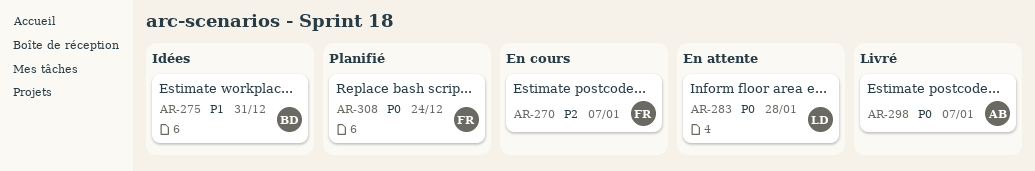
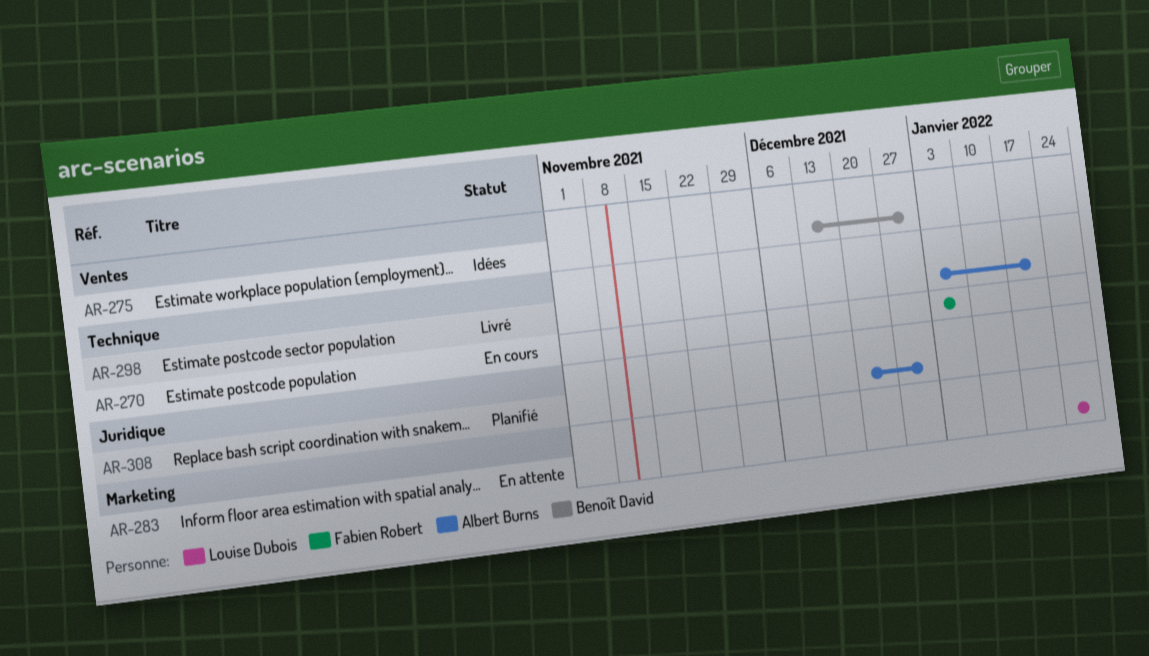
AR-298, due: Jan 7 -> Jan 21
AR-308, owner: Fabien Robert -> Albert Burns
AR-308, due: Dec 24 -> Dec 31

